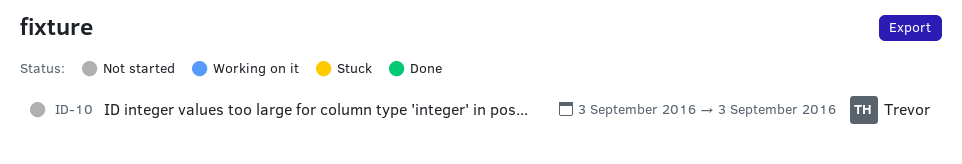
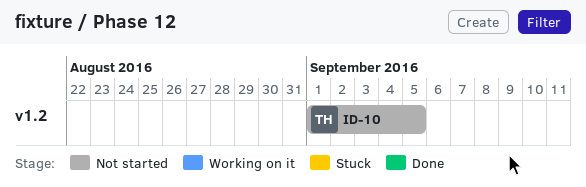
ID-10, start: Sep 3 -> Sep 1
ID-10, due: Sep 3 -> Sep 5

